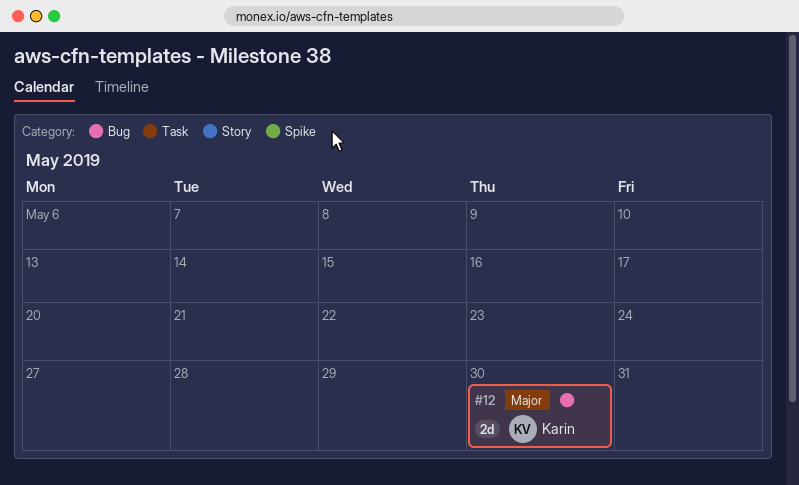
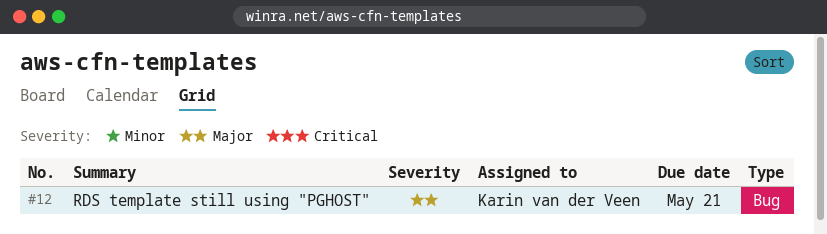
#12, due: May 30 -> May 21

